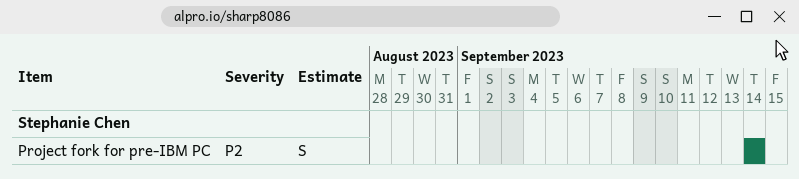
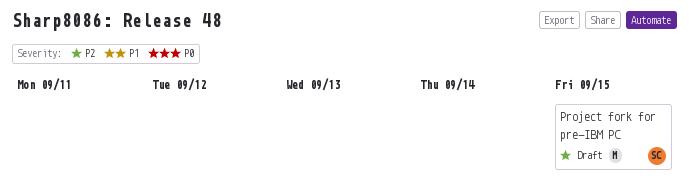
Project fork for pre-IBM PC, estimate: S -> M
Project fork for pre-IBM PC, due: Sep 14 -> Sep 15

